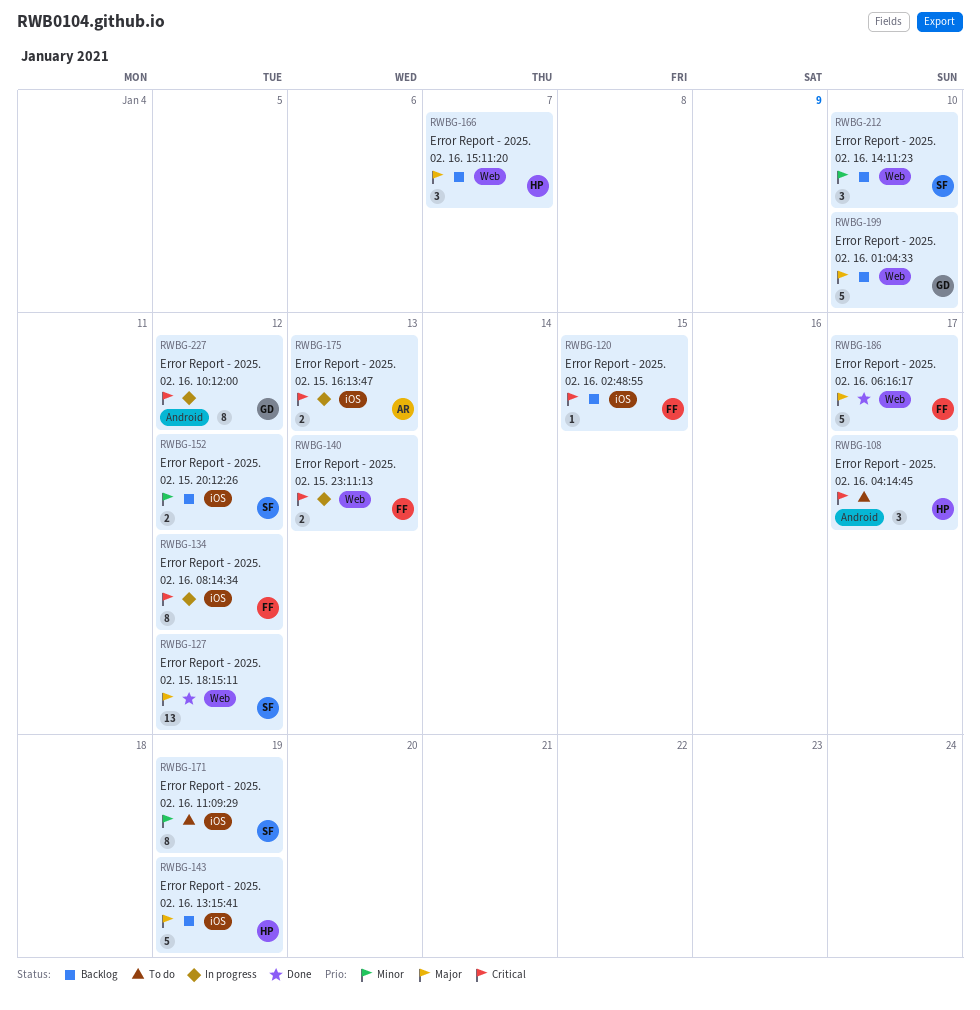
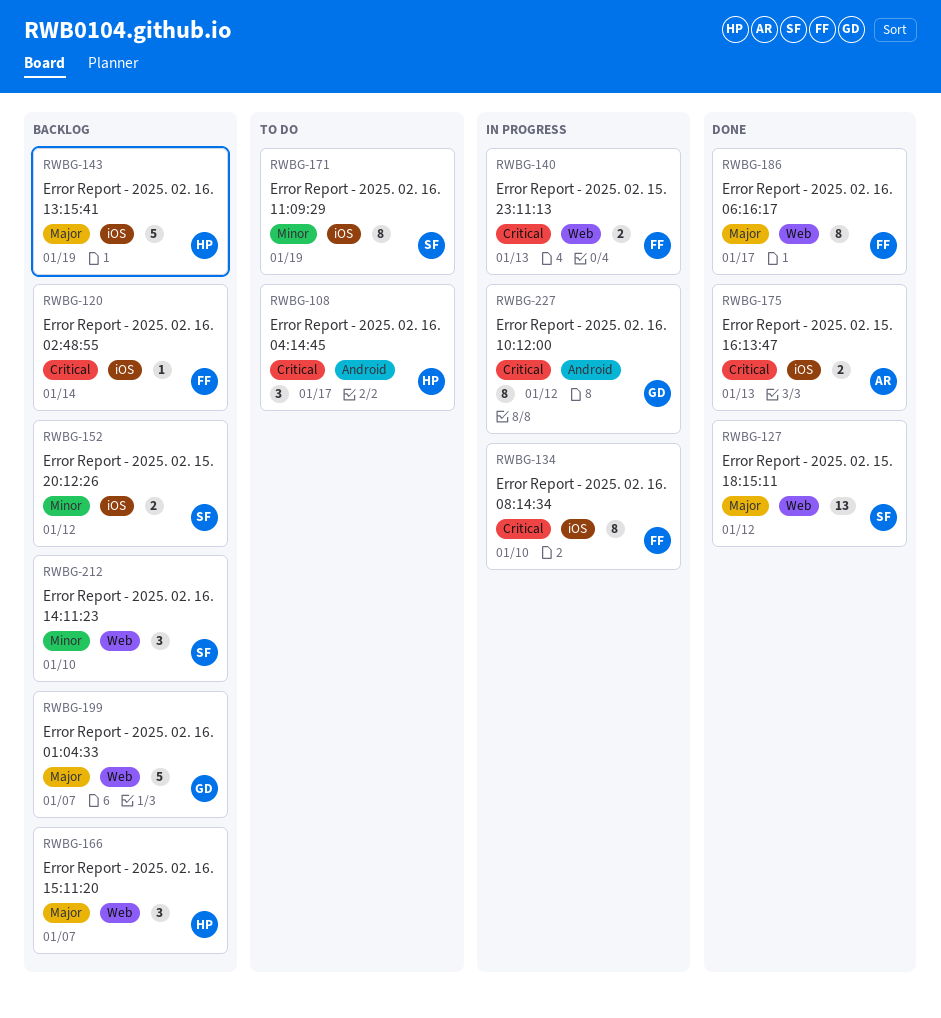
RWBG-120, due: Jan 15 -> Jan 14
RWBG-134, due: Jan 12 -> Jan 10
RWBG-175, status: In progress -> Done
RWBG-186, estimate: 5 -> 8
RWBG-199, due: Jan 10 -> Jan 7

